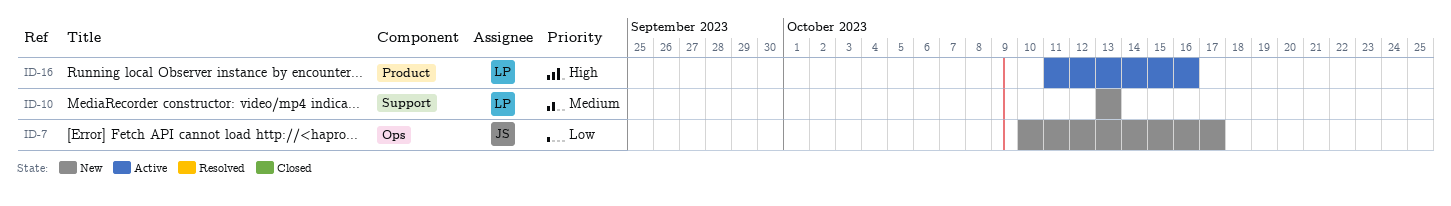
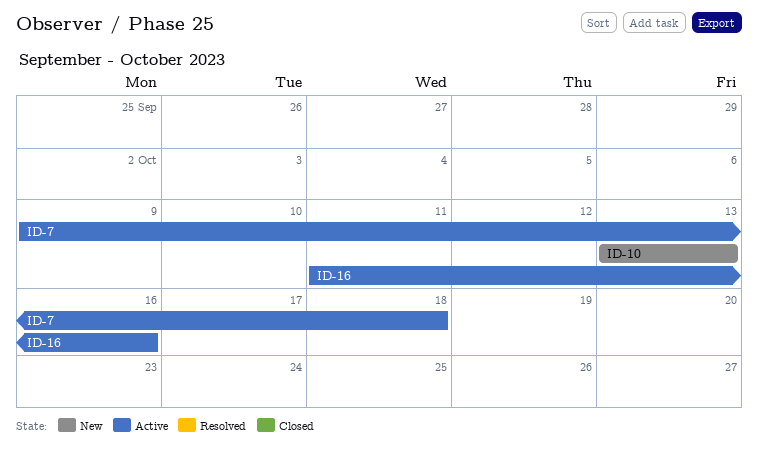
ID-7, status: New -> Active
ID-7, start: Oct 10 -> Oct 9
ID-7, due: Oct 17 -> Oct 18

